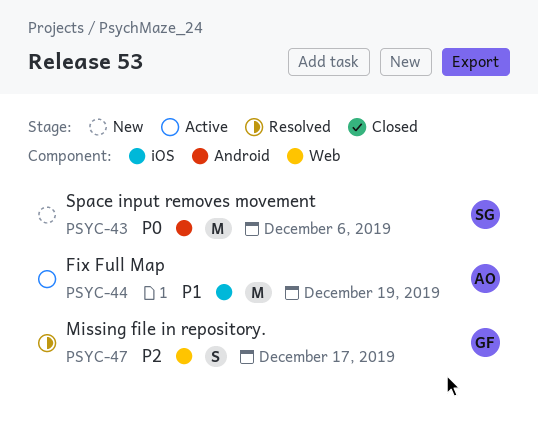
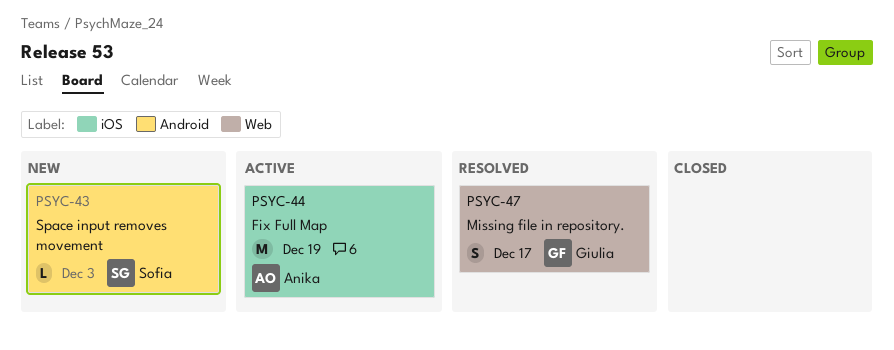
PSYC-43, estimate: M -> L
PSYC-43, due: Dec 6 -> Dec 3

